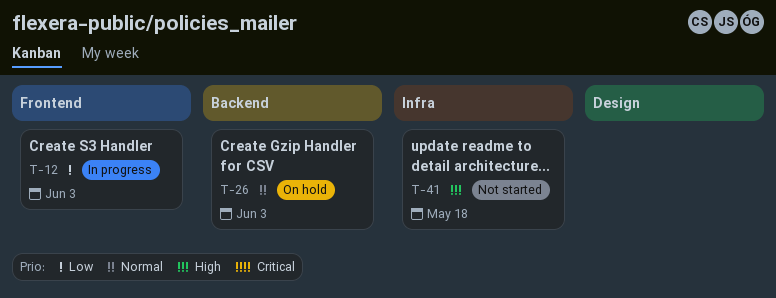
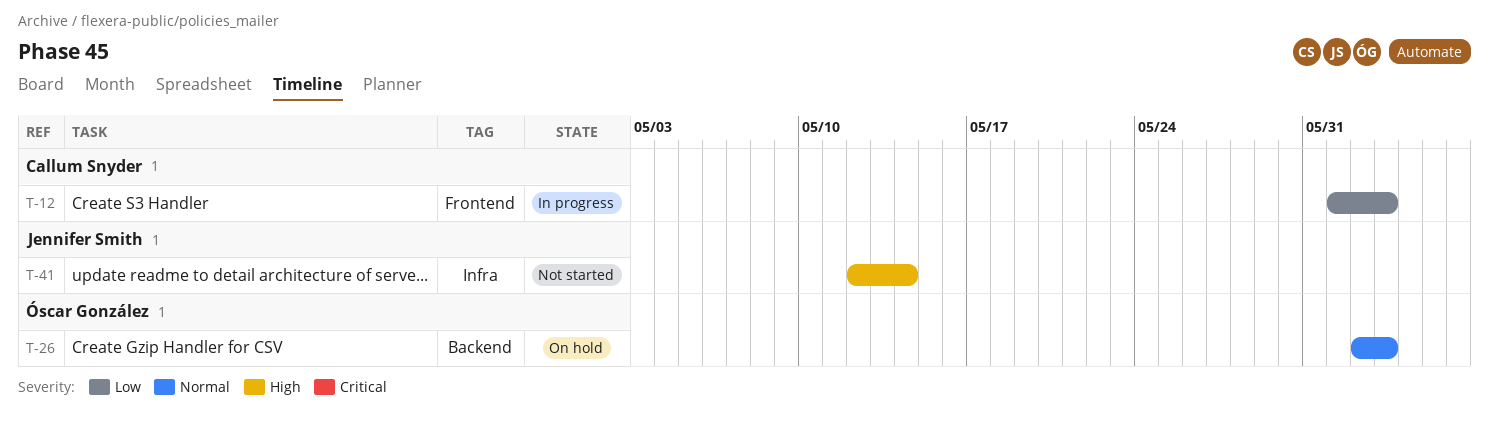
T-41, due: May 18 -> May 14

